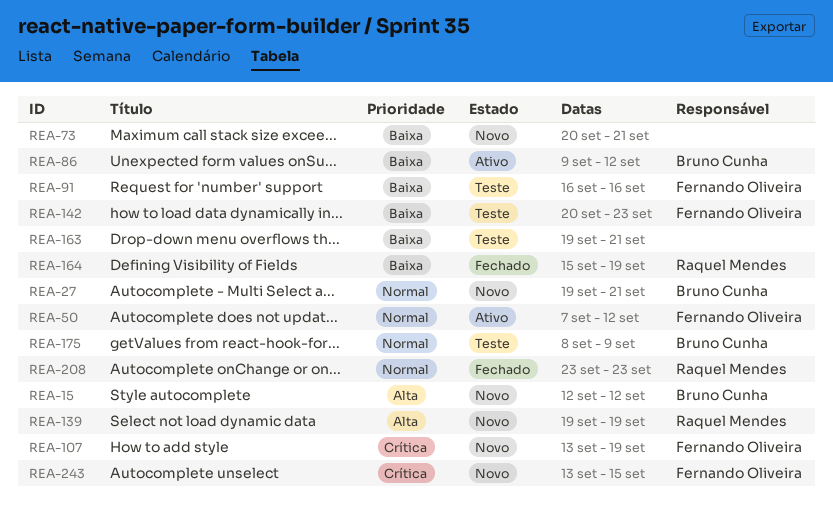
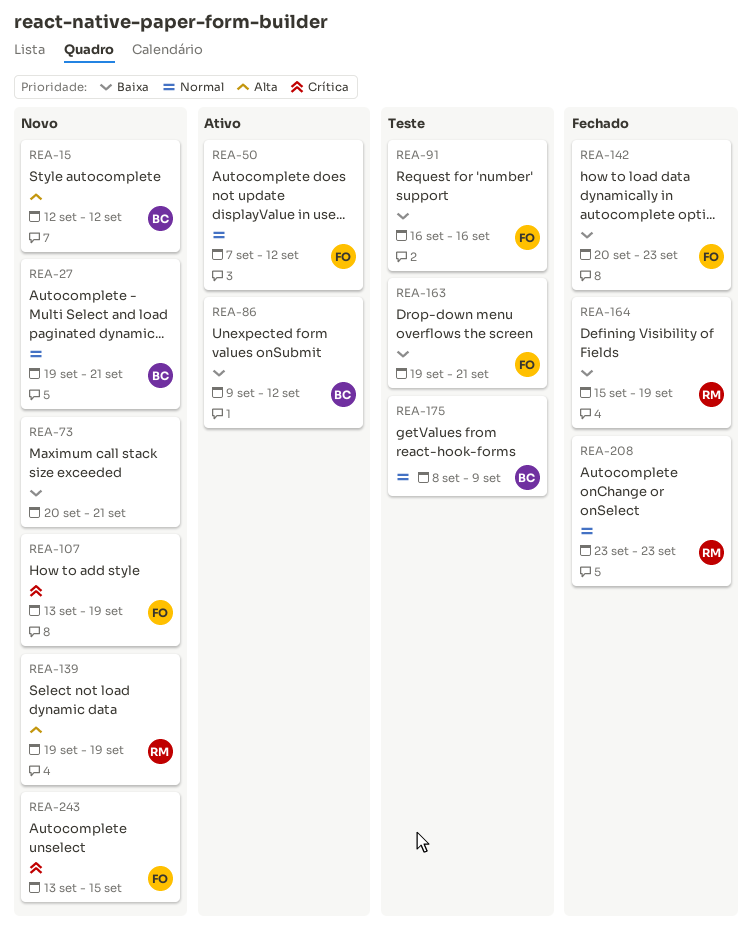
REA-142, status: Teste -> Fechado
REA-163, owner: none -> Fernando Oliveira

